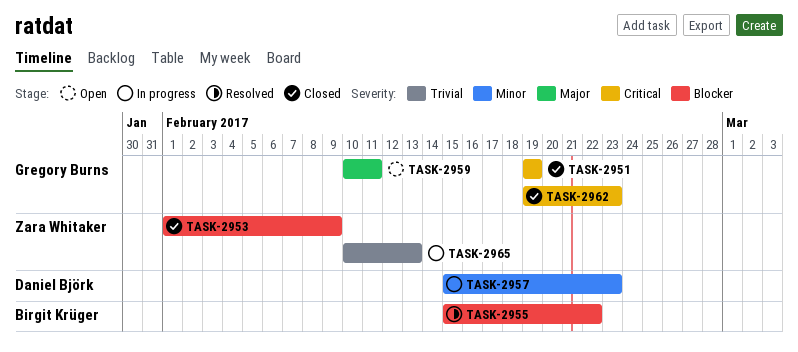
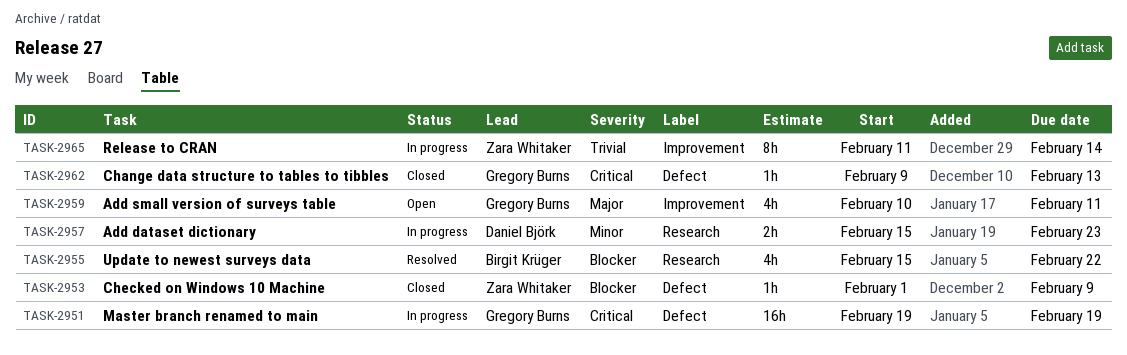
TASK-2951, status: Closed -> In progress
TASK-2962, start: Feb 19 -> Feb 9
TASK-2962, due: Feb 23 -> Feb 13
TASK-2965, start: Feb 10 -> Feb 11
TASK-2965, due: Feb 13 -> Feb 14

